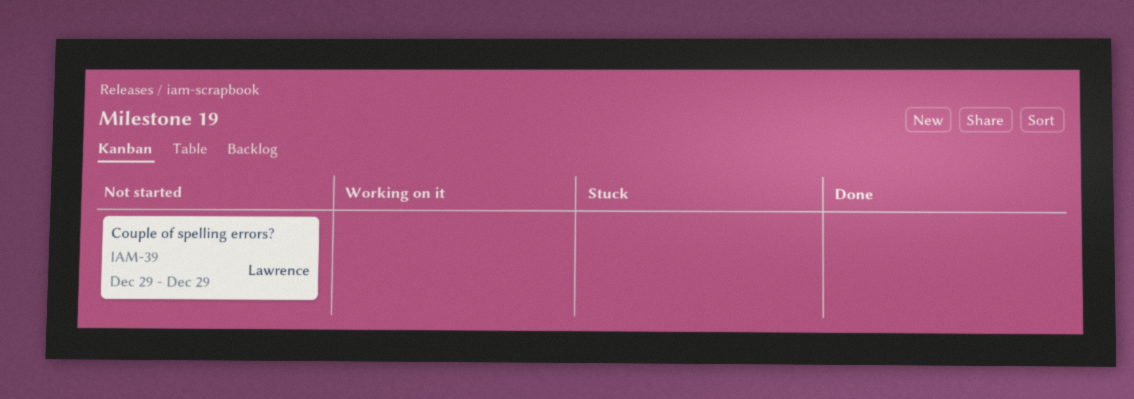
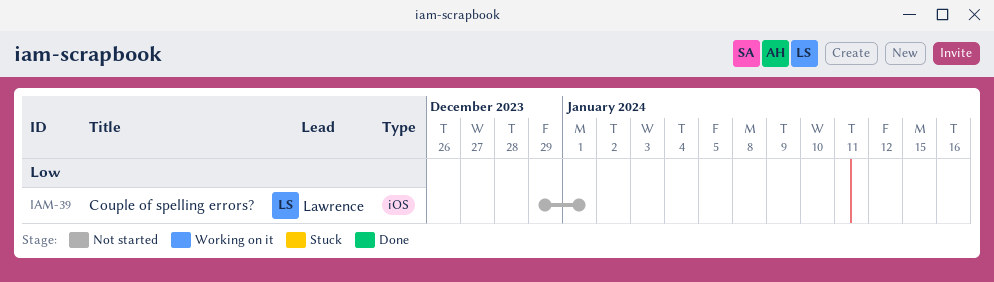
IAM-39, due: Dec 29 -> Jan 1

